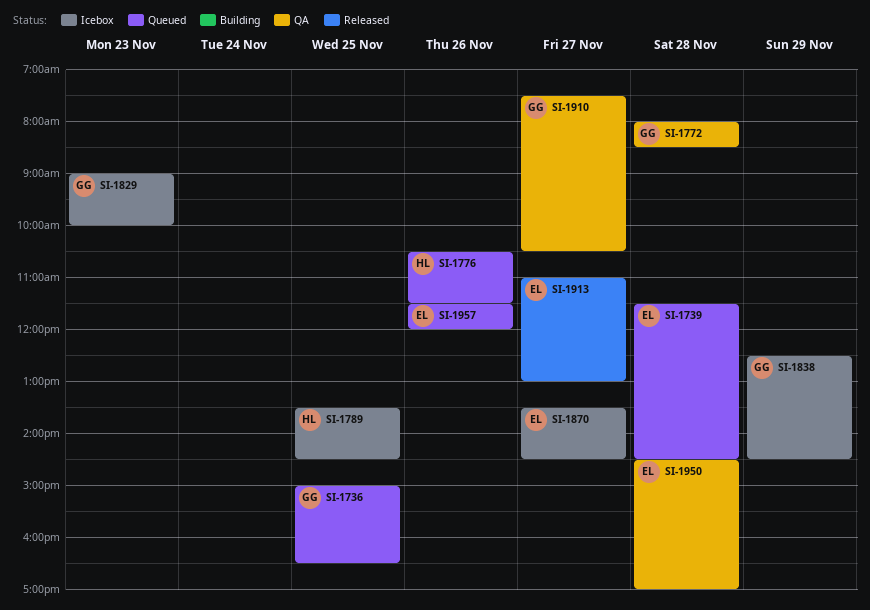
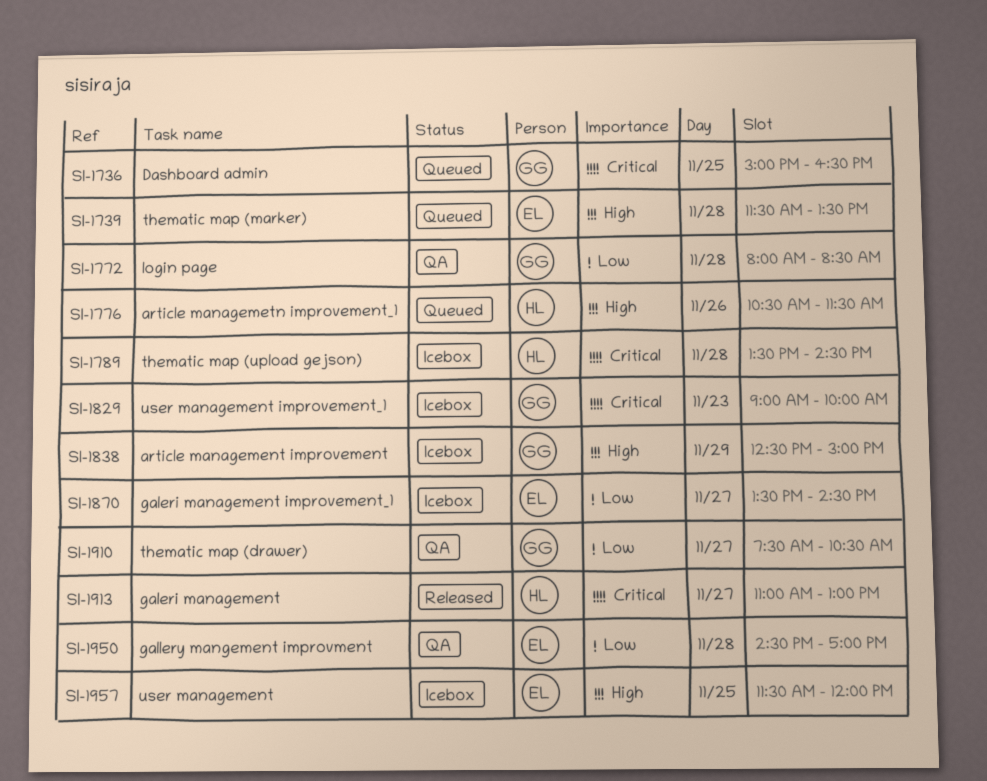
SI-1739, ends: 14:30 -> 13:30
SI-1789, day: Nov 25 -> Nov 28
SI-1838, ends: 14:30 -> 15:00
SI-1913, owner: EL -> HL
SI-1957, status: Queued -> Icebox
SI-1957, day: Nov 26 -> Nov 25

